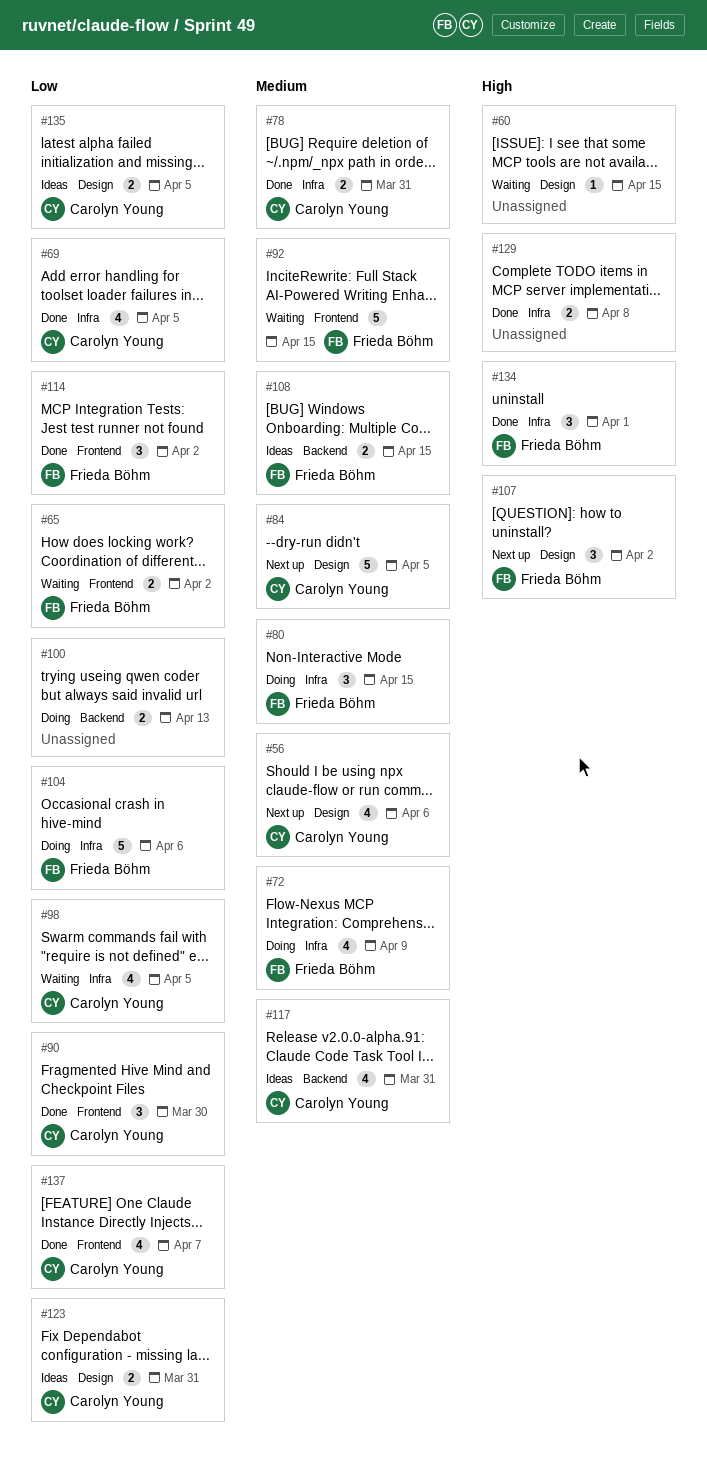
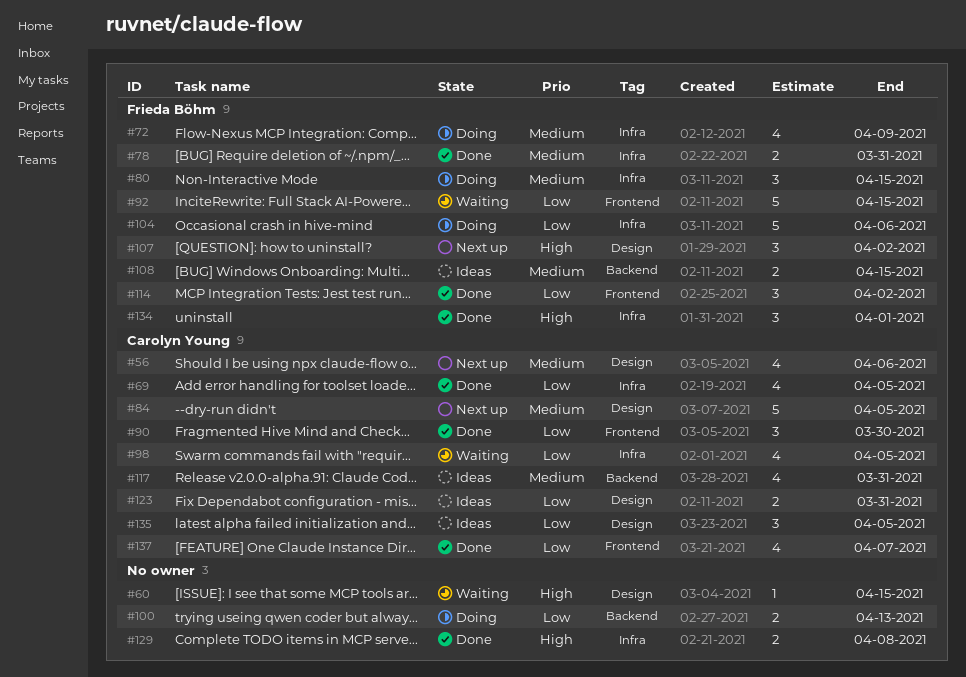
#65: present -> none
#78, owner: Carolyn Young -> Frieda Böhm
#92, priority: Medium -> Low
#135, estimate: 2 -> 3

